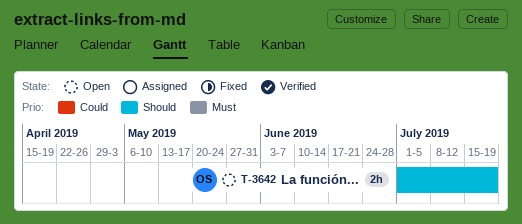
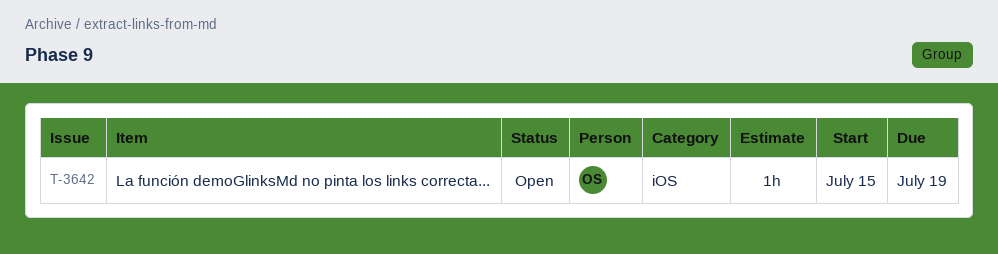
T-3642, estimate: 2h -> 1h
T-3642, start: Jul 1 -> Jul 15

